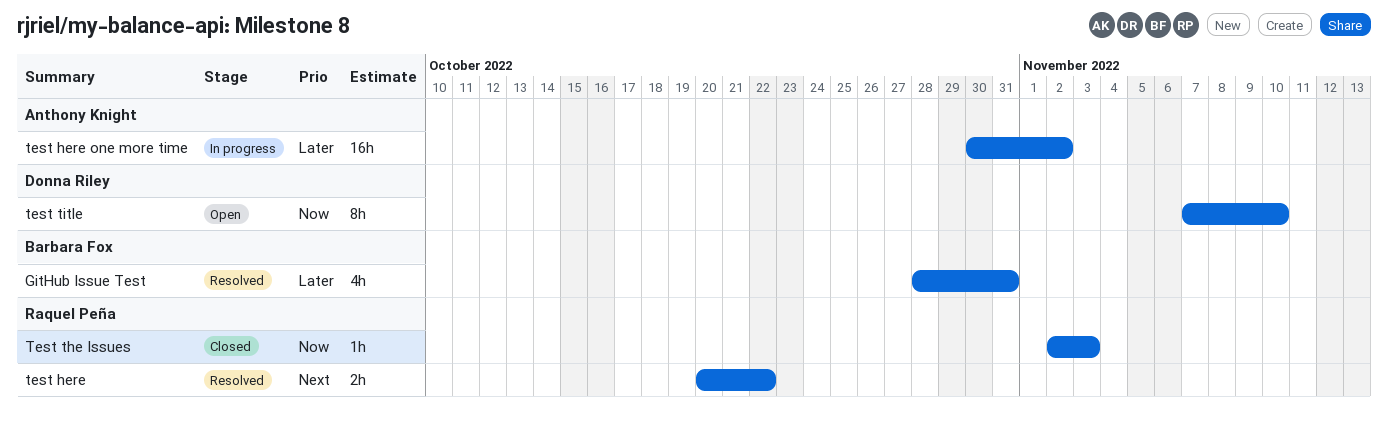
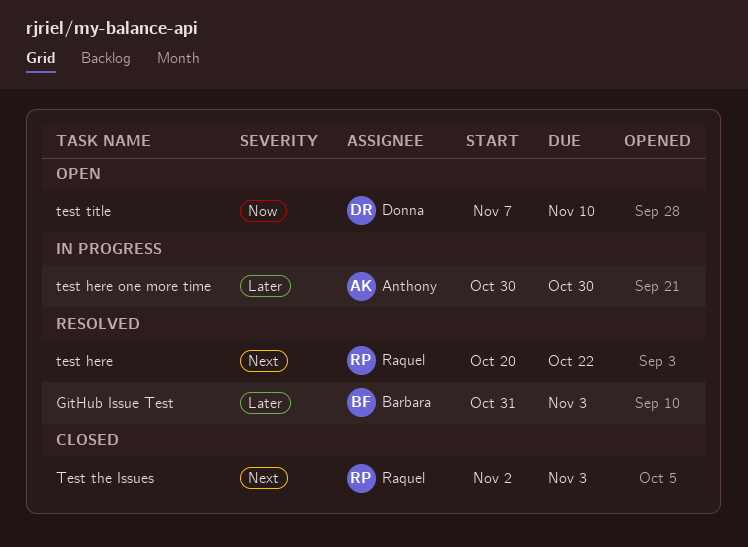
GitHub Issue Test, start: Oct 28 -> Oct 31
GitHub Issue Test, due: Oct 31 -> Nov 3
test here one more time, due: Nov 2 -> Oct 30
Test the Issues, priority: Now -> Next

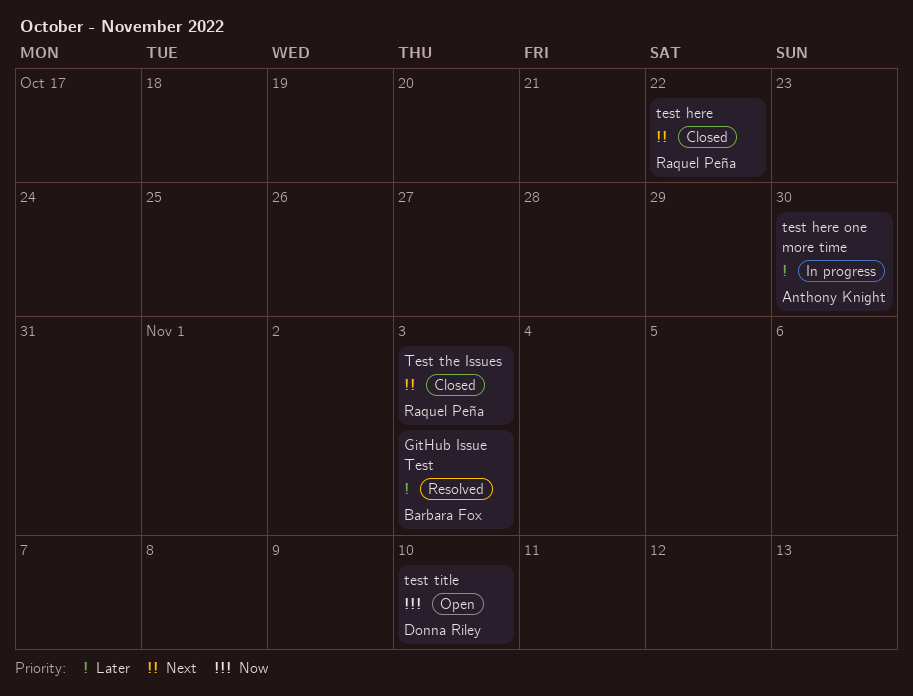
test here, status: Resolved -> Closed

